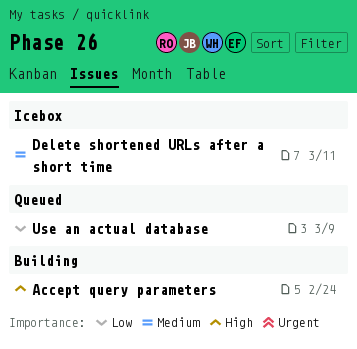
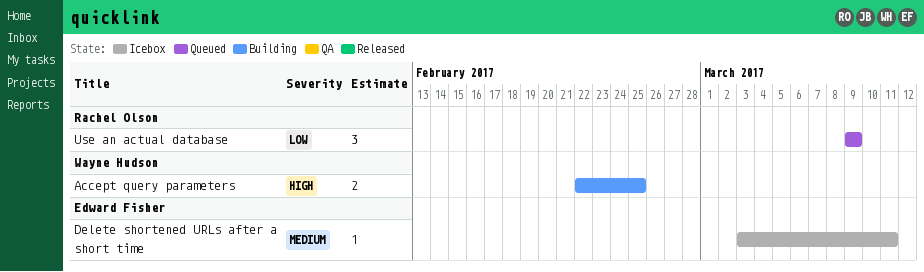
Accept query parameters, due: Feb 24 -> Feb 25

